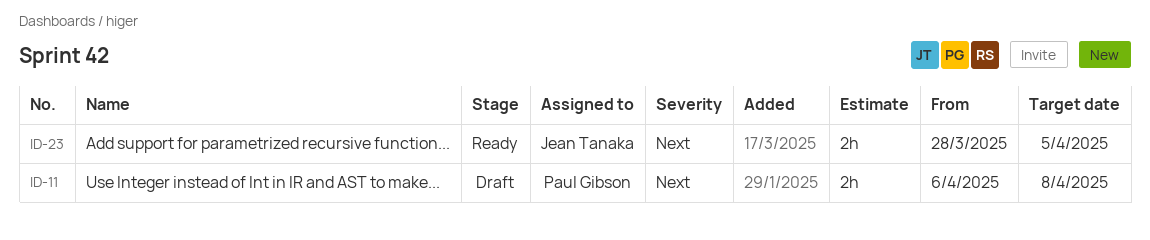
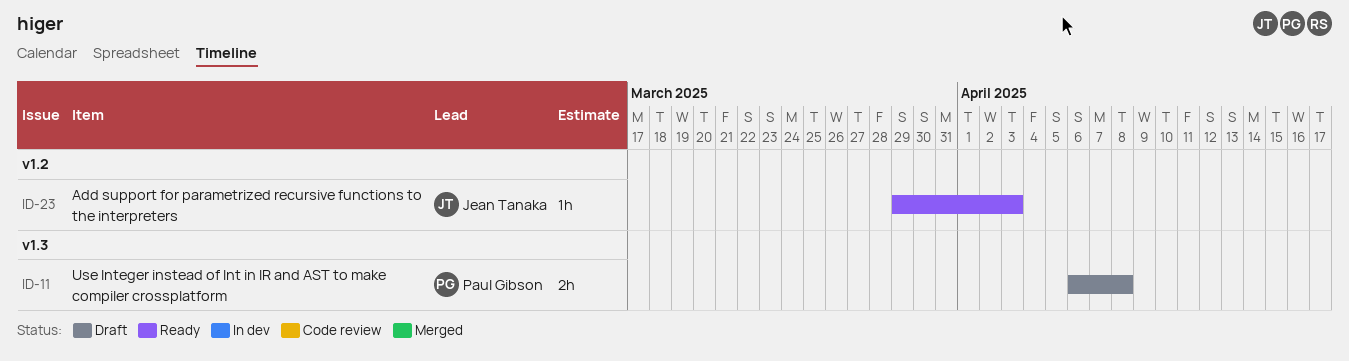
ID-23, estimate: 2h -> 1h
ID-23, start: Mar 28 -> Mar 29
ID-23, due: Apr 5 -> Apr 3

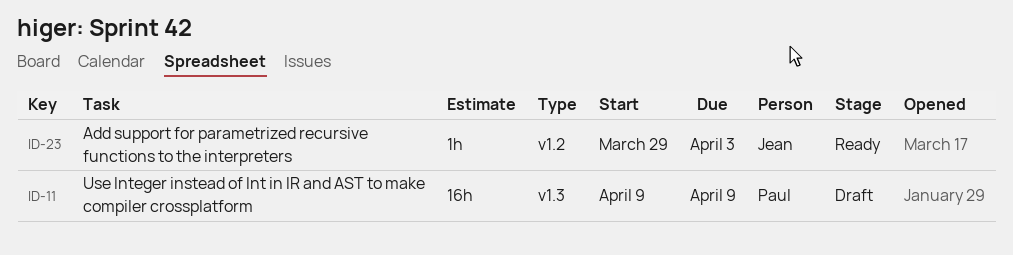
ID-11, estimate: 2h -> 16h
ID-11, start: Apr 6 -> Apr 9
ID-11, due: Apr 8 -> Apr 9

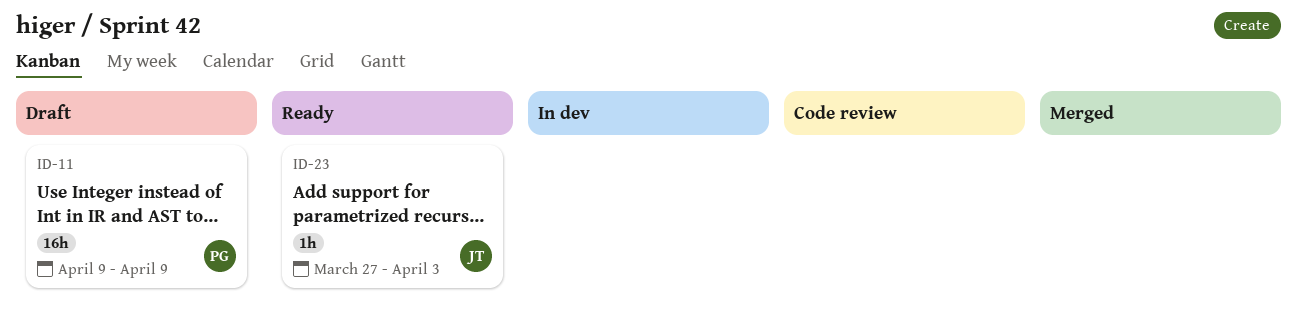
ID-23, start: Mar 29 -> Mar 27

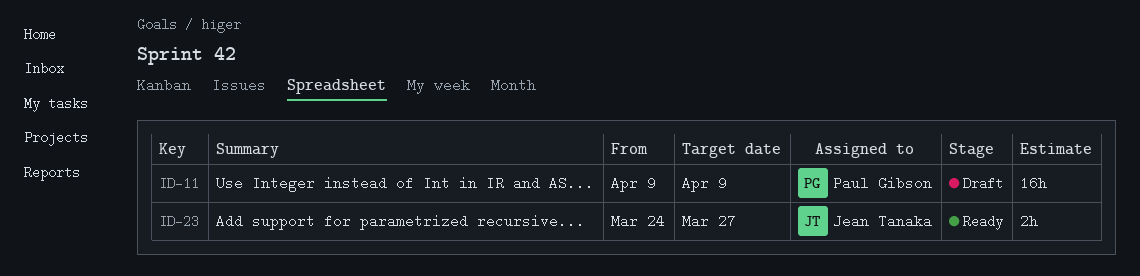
ID-23, estimate: 1h -> 2h
ID-23, start: Mar 27 -> Mar 24
ID-23, due: Apr 3 -> Mar 27

